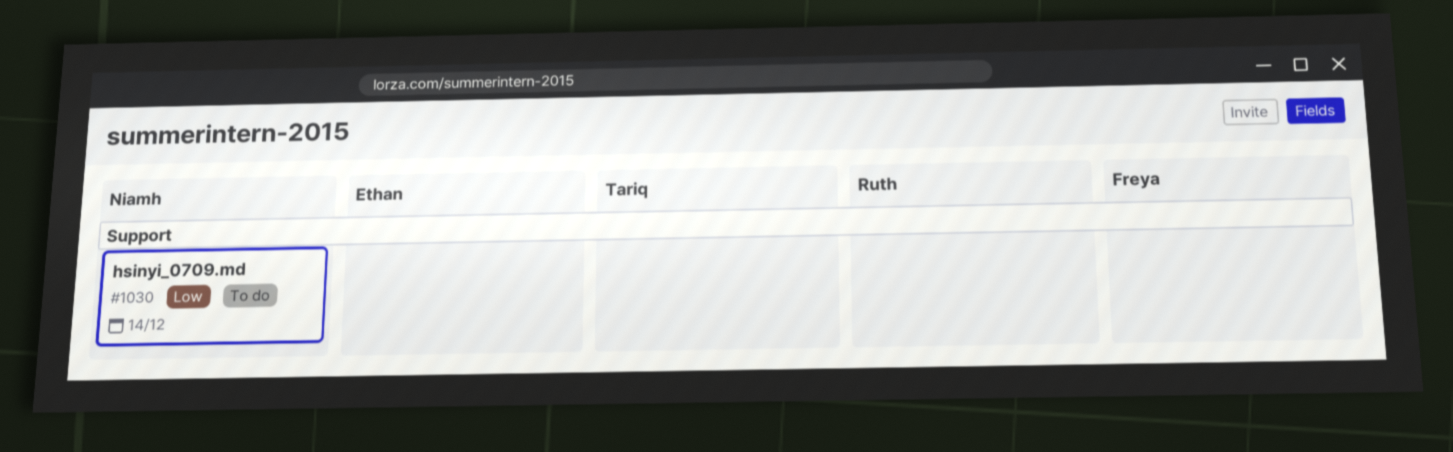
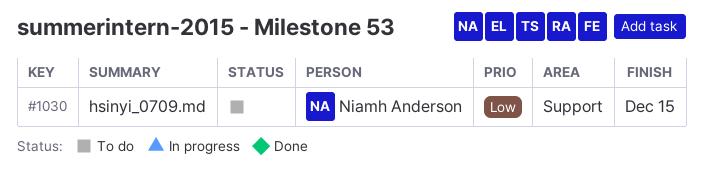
#1030, due: Dec 14 -> Dec 15

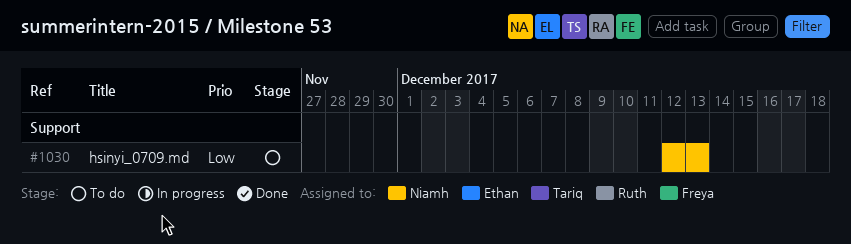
#1030, due: Dec 15 -> Dec 13

